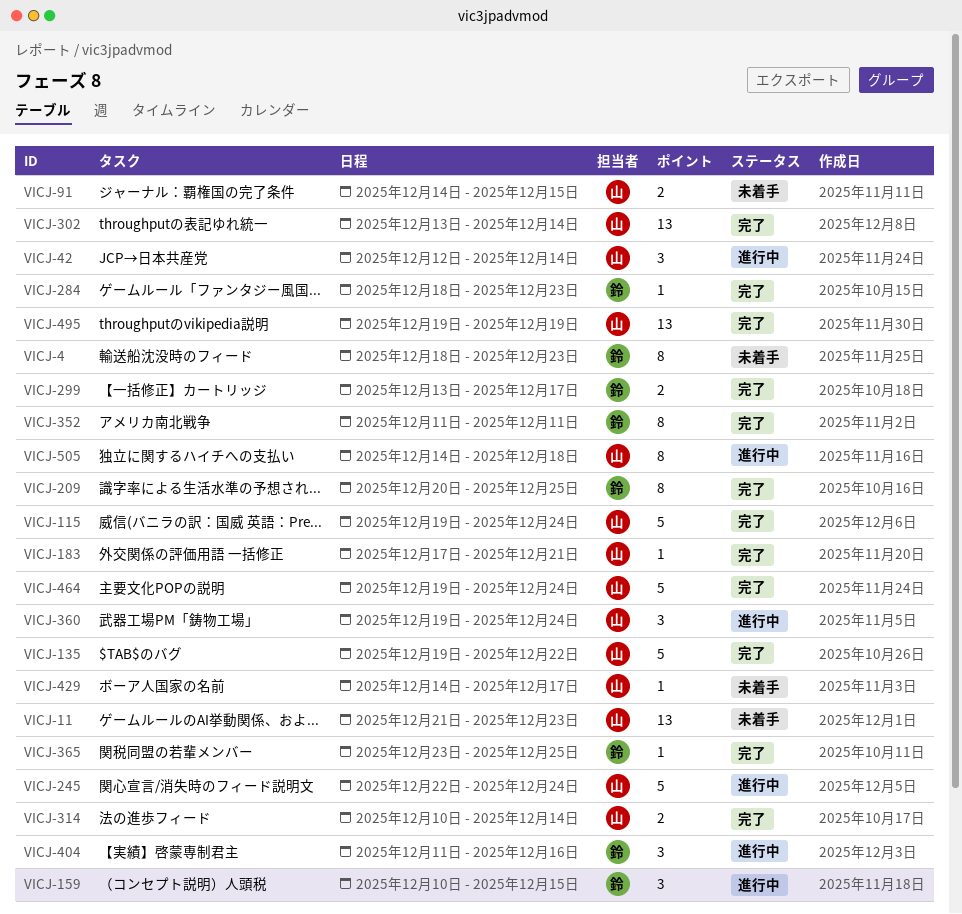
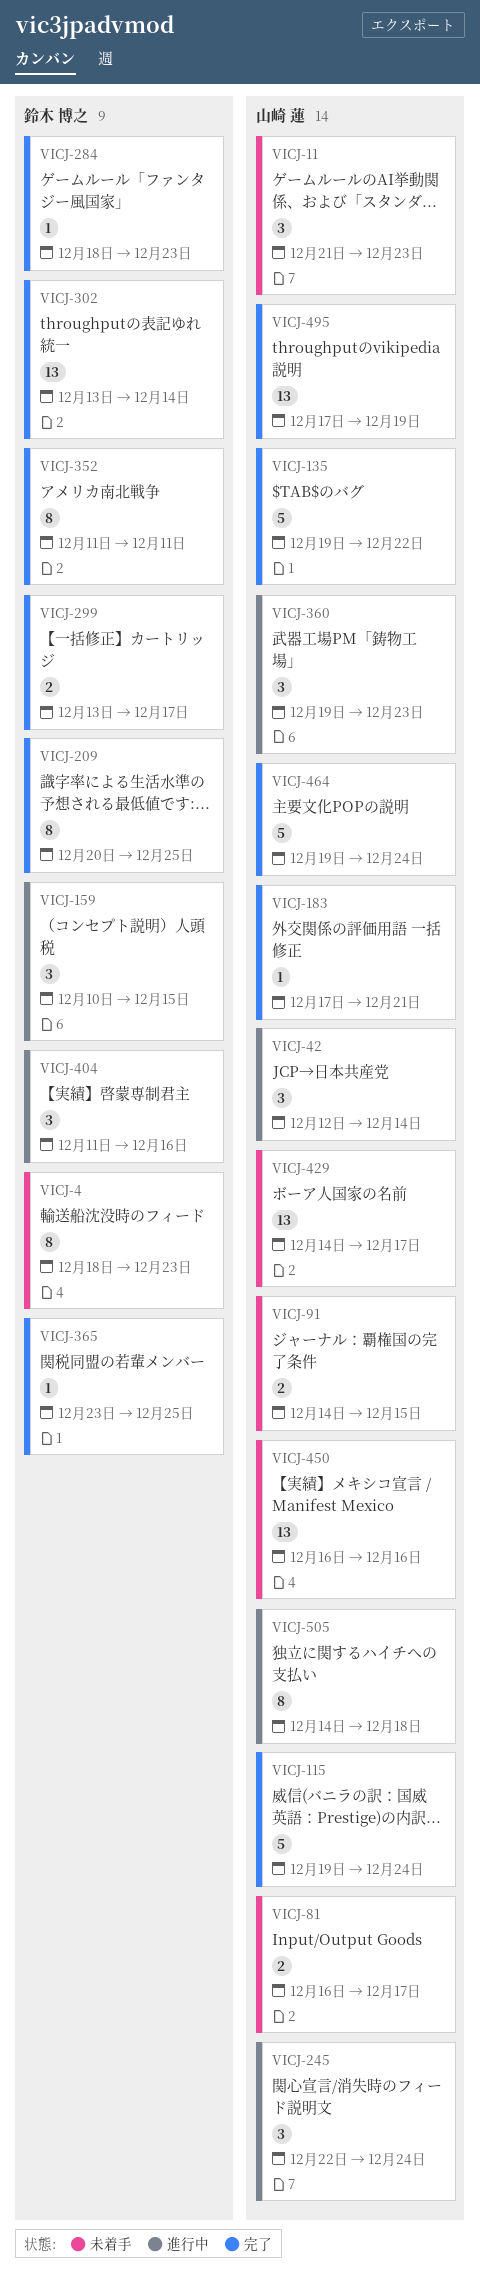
VICJ-11, estimate: 13 -> 3
VICJ-81: none -> present
VICJ-245, estimate: 5 -> 3
VICJ-302, owner: 山崎 蓮 -> 鈴木 博之
VICJ-314: present -> none
VICJ-360, due: Dec 24 -> Dec 23
VICJ-429, estimate: 1 -> 13
VICJ-450: none -> present
VICJ-495, start: Dec 19 -> Dec 17

